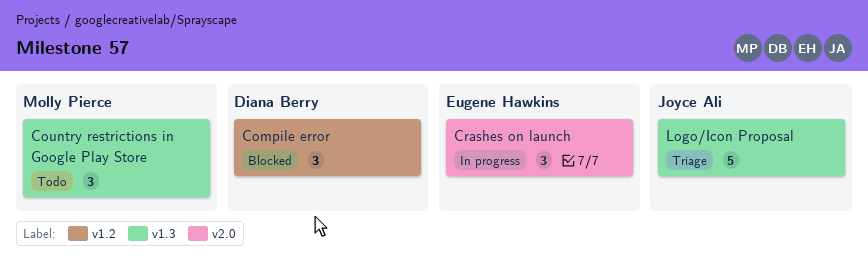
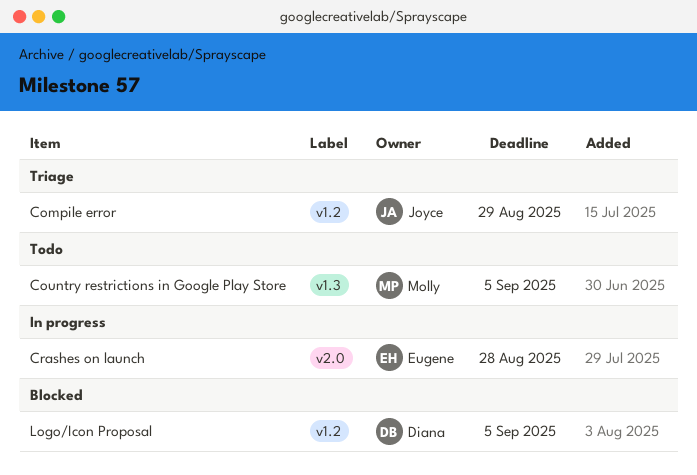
Compile error, status: Blocked -> Triage
Compile error, owner: Diana Berry -> Joyce Ali
Logo/Icon Proposal, status: Triage -> Blocked
Logo/Icon Proposal, owner: Joyce Ali -> Diana Berry
Logo/Icon Proposal, label: v1.3 -> v1.2

